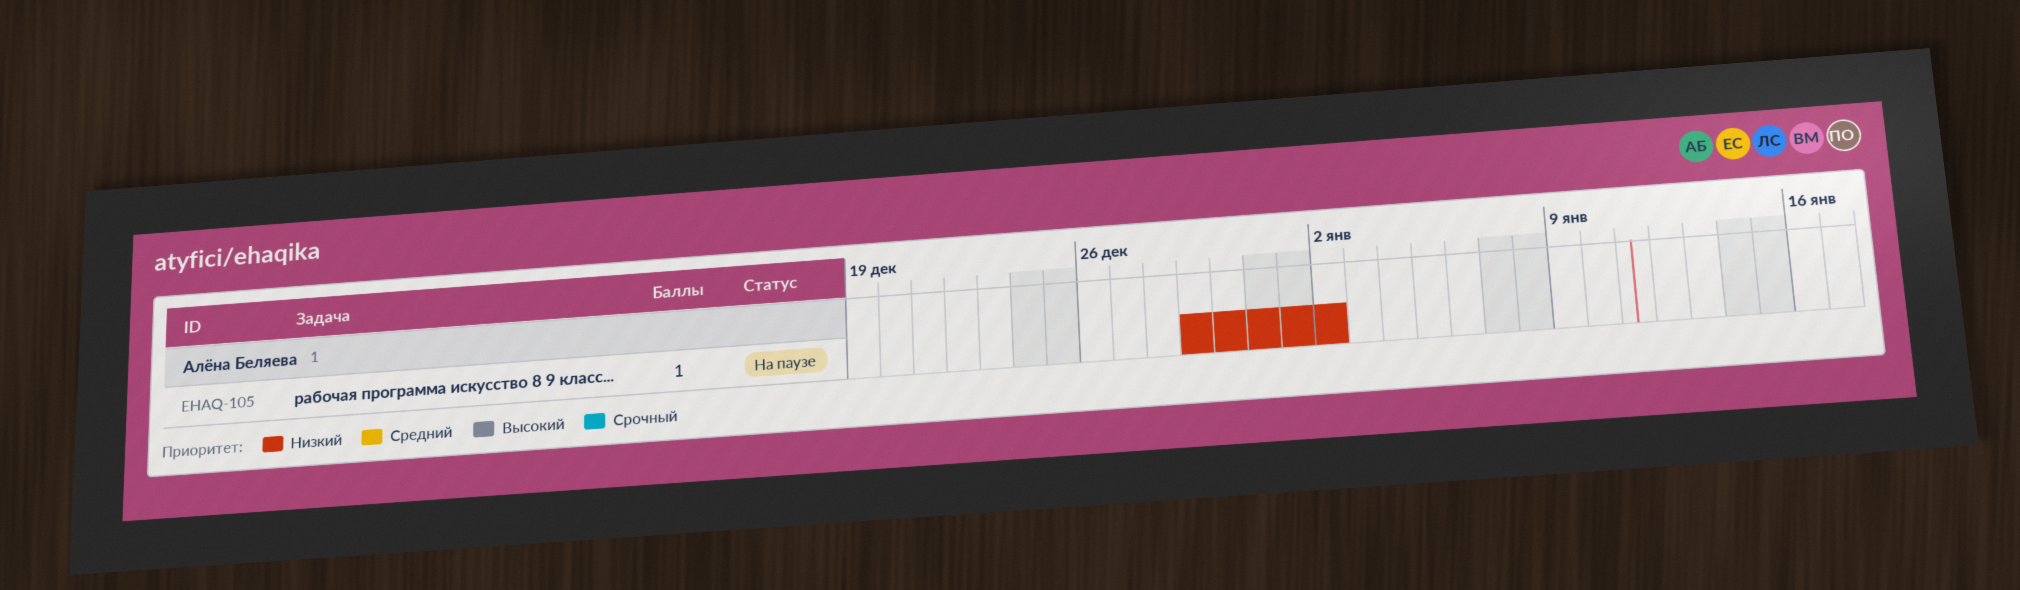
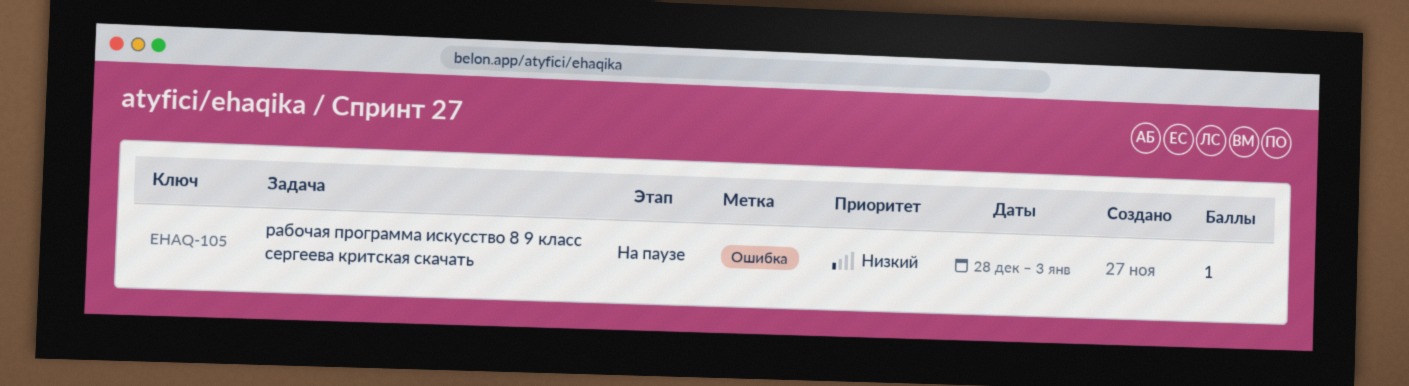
EHAQ-105, start: Dec 29 -> Dec 28
EHAQ-105, due: Jan 2 -> Jan 3

